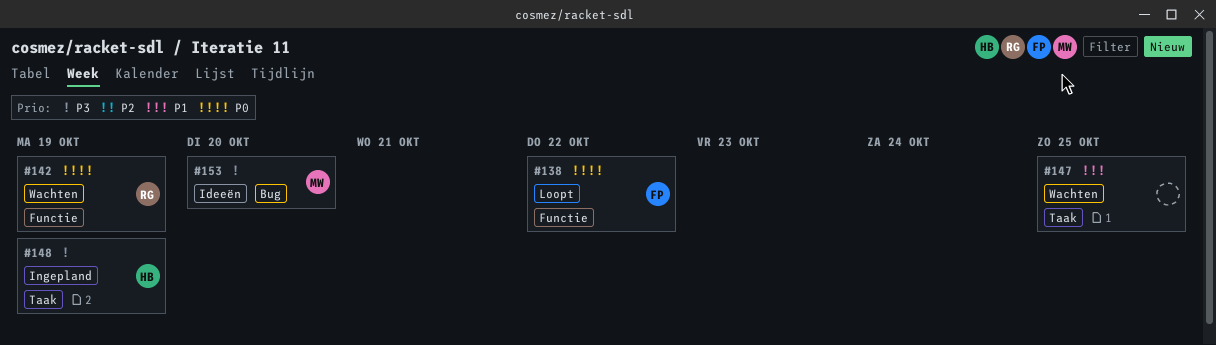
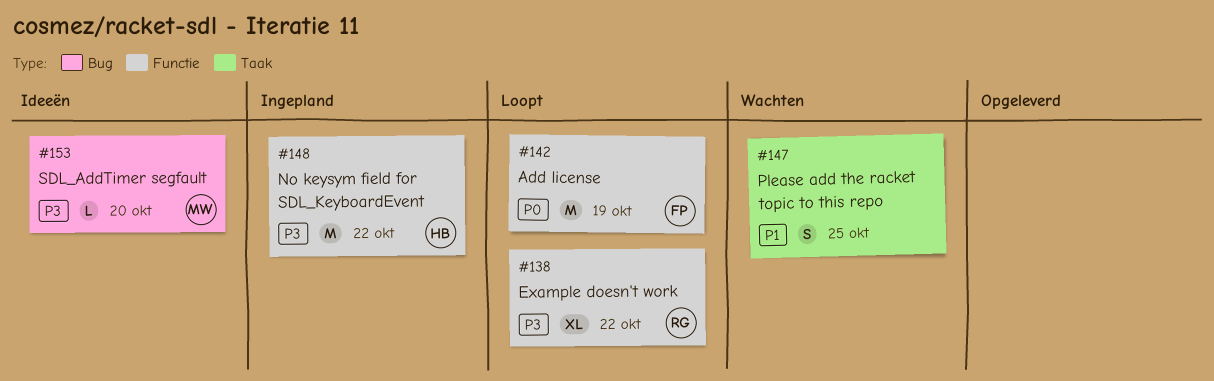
#138, owner: FP -> RG
#138, priority: P0 -> P3
#142, status: Wachten -> Loopt
#142, owner: RG -> FP
#148, label: Taak -> Functie
#148, due: Oct 19 -> Oct 22

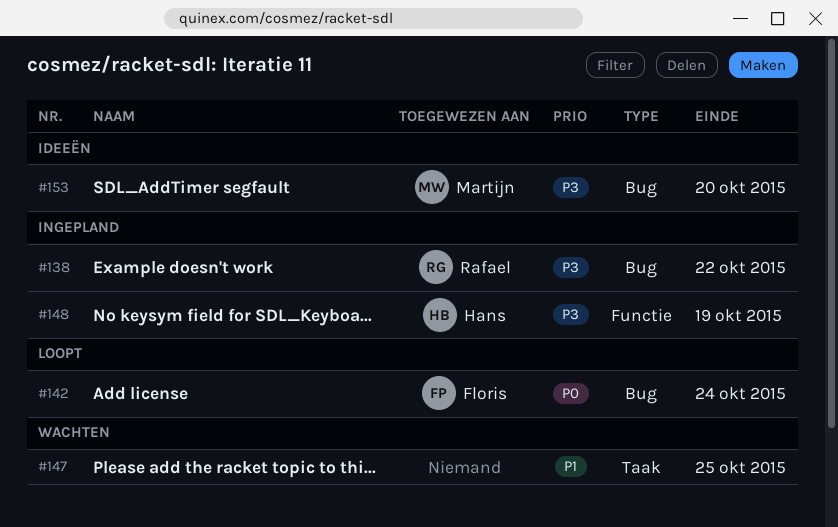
#138, status: Loopt -> Ingepland
#138, label: Functie -> Bug
#142, label: Functie -> Bug
#142, due: Oct 19 -> Oct 24
#148, due: Oct 22 -> Oct 19

